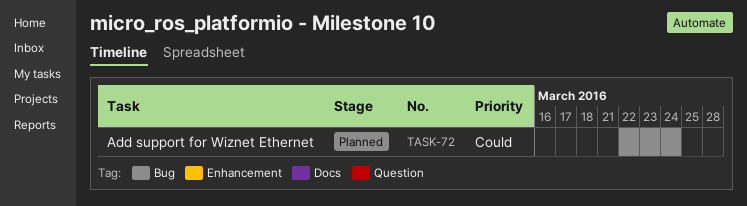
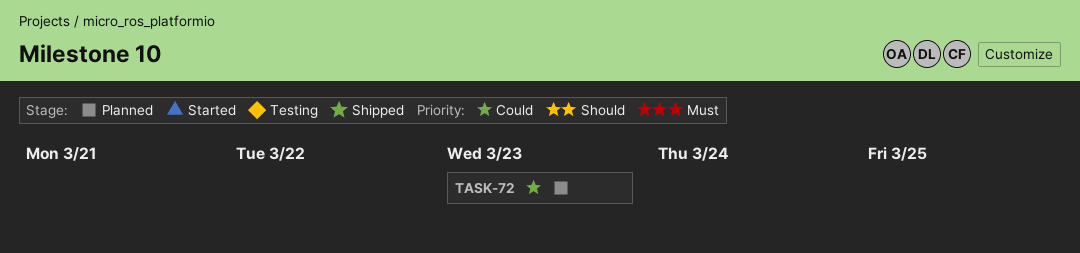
TASK-72, due: Mar 24 -> Mar 23

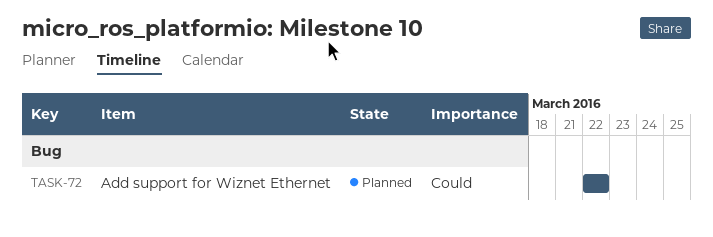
TASK-72, due: Mar 23 -> Mar 22

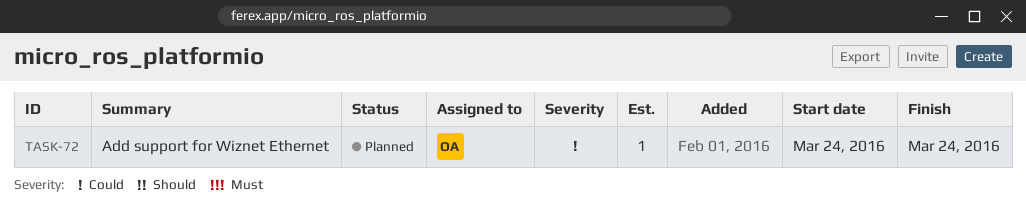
TASK-72, start: Mar 22 -> Mar 24
TASK-72, due: Mar 22 -> Mar 24

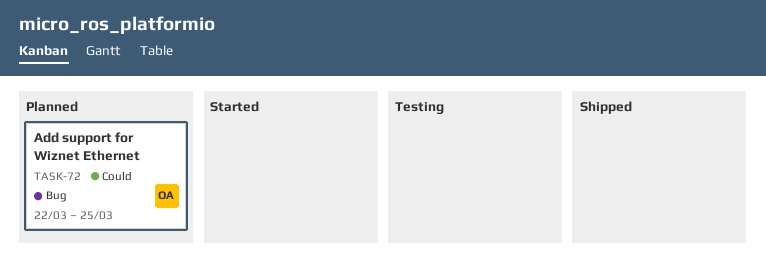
TASK-72, start: Mar 24 -> Mar 22
TASK-72, due: Mar 24 -> Mar 25

